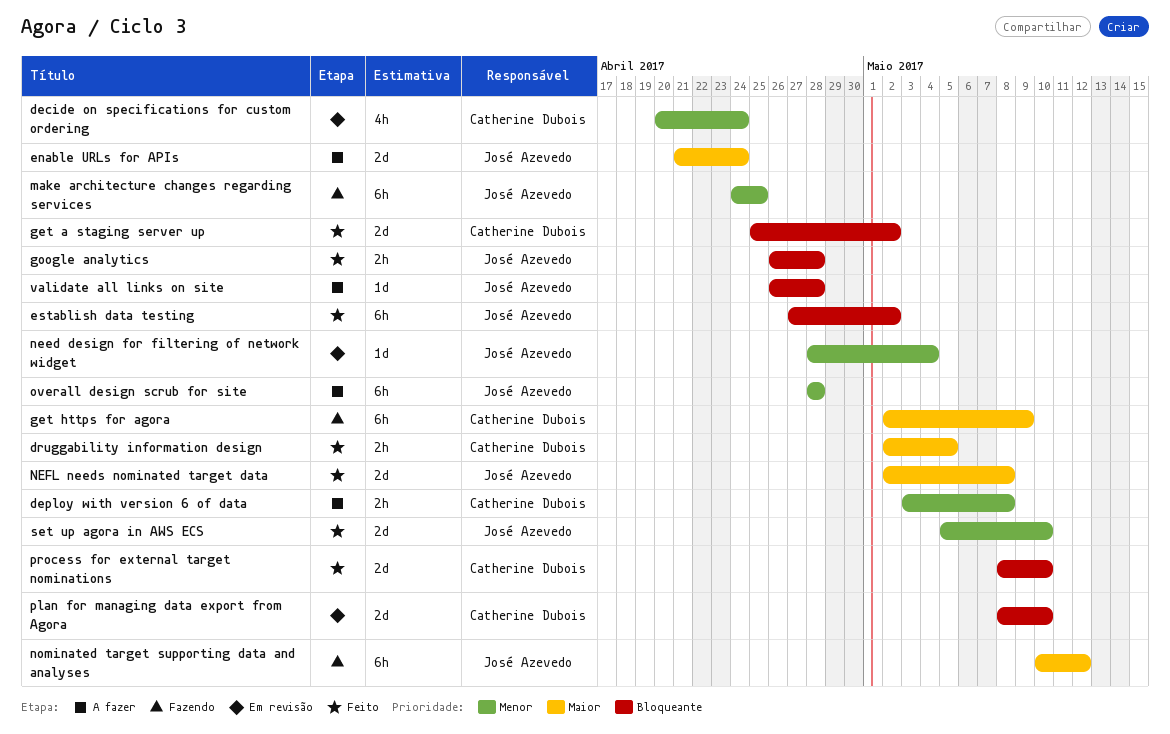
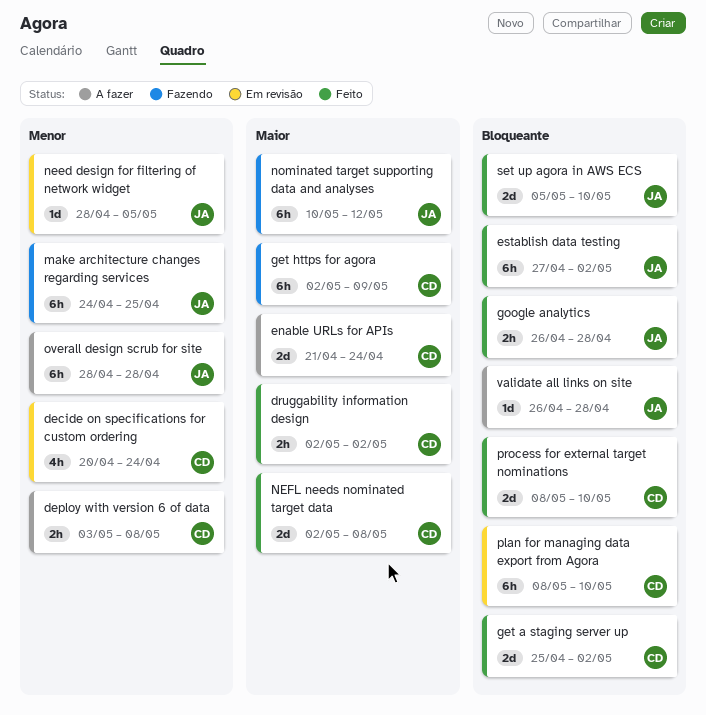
druggability information design, due: May 5 -> May 2
enable URLs for APIs, owner: José Azevedo -> Catherine Dubois
need design for filtering of network widget, due: May 4 -> May 5
NEFL needs nominated target data, owner: José Azevedo -> Catherine Dubois
plan for managing data export from Agora, estimate: 2d -> 6h
set up agora in AWS ECS, priority: Menor -> Bloqueante

